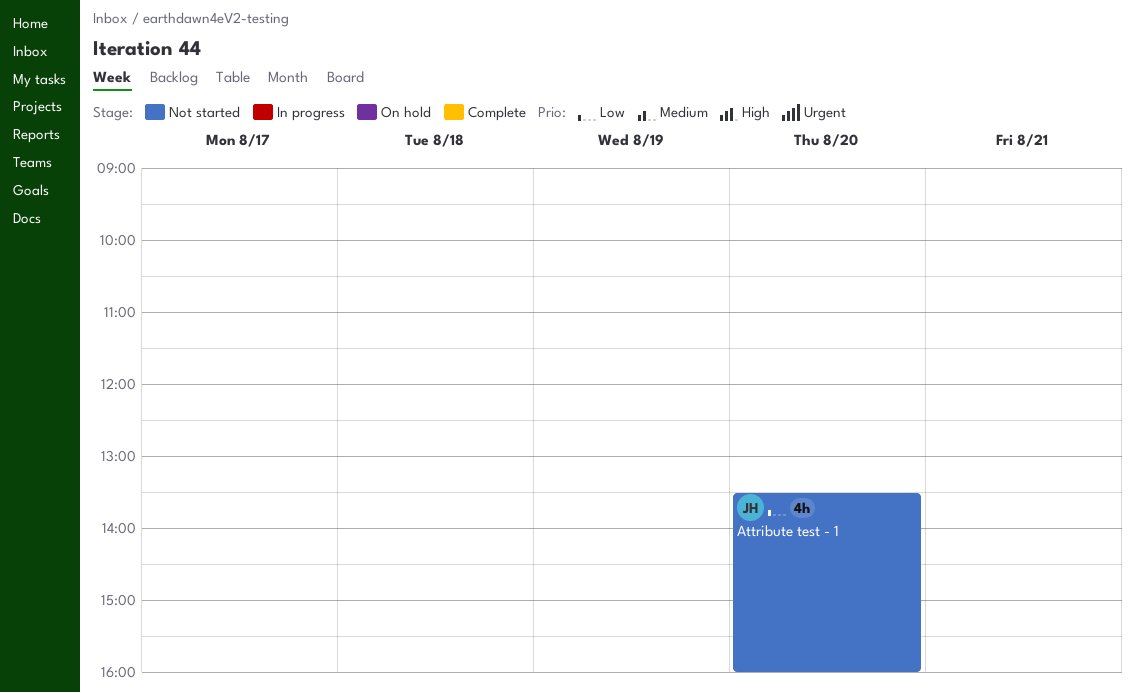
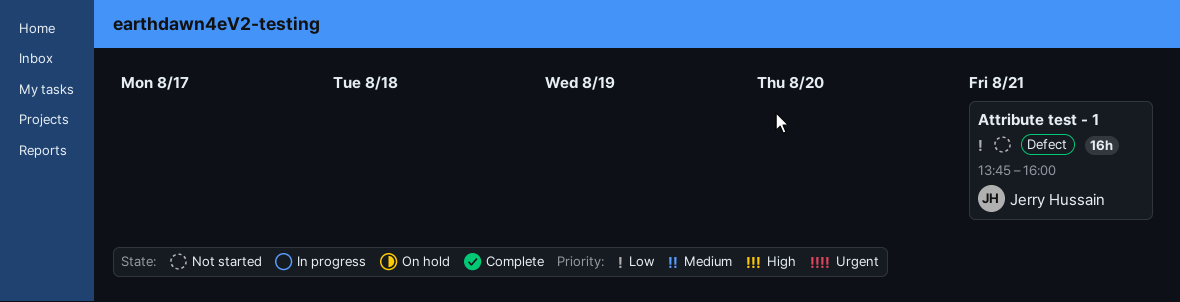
Attribute test - 1, estimate: 4h -> 16h
Attribute test - 1, day: Aug 20 -> Aug 21
Attribute test - 1, begins: 13:30 -> 13:45

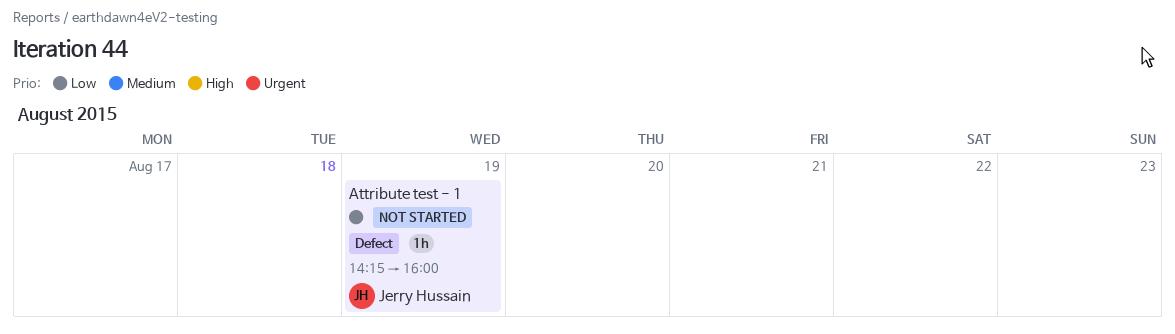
Attribute test - 1, estimate: 16h -> 1h
Attribute test - 1, day: Aug 21 -> Aug 19
Attribute test - 1, begins: 13:45 -> 14:15

